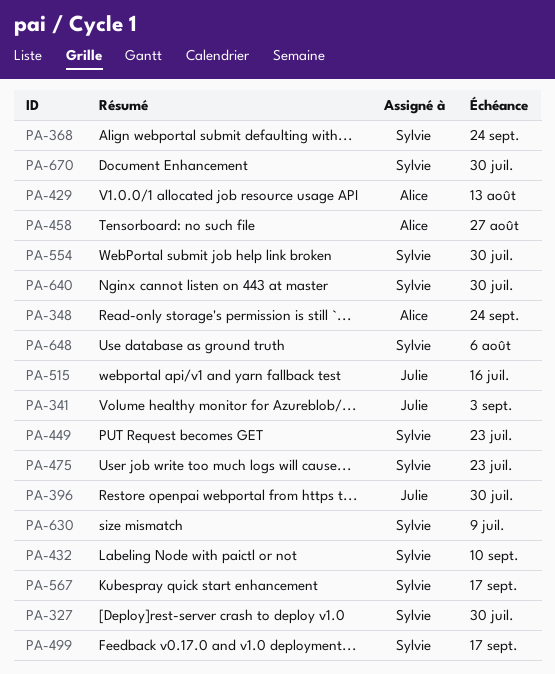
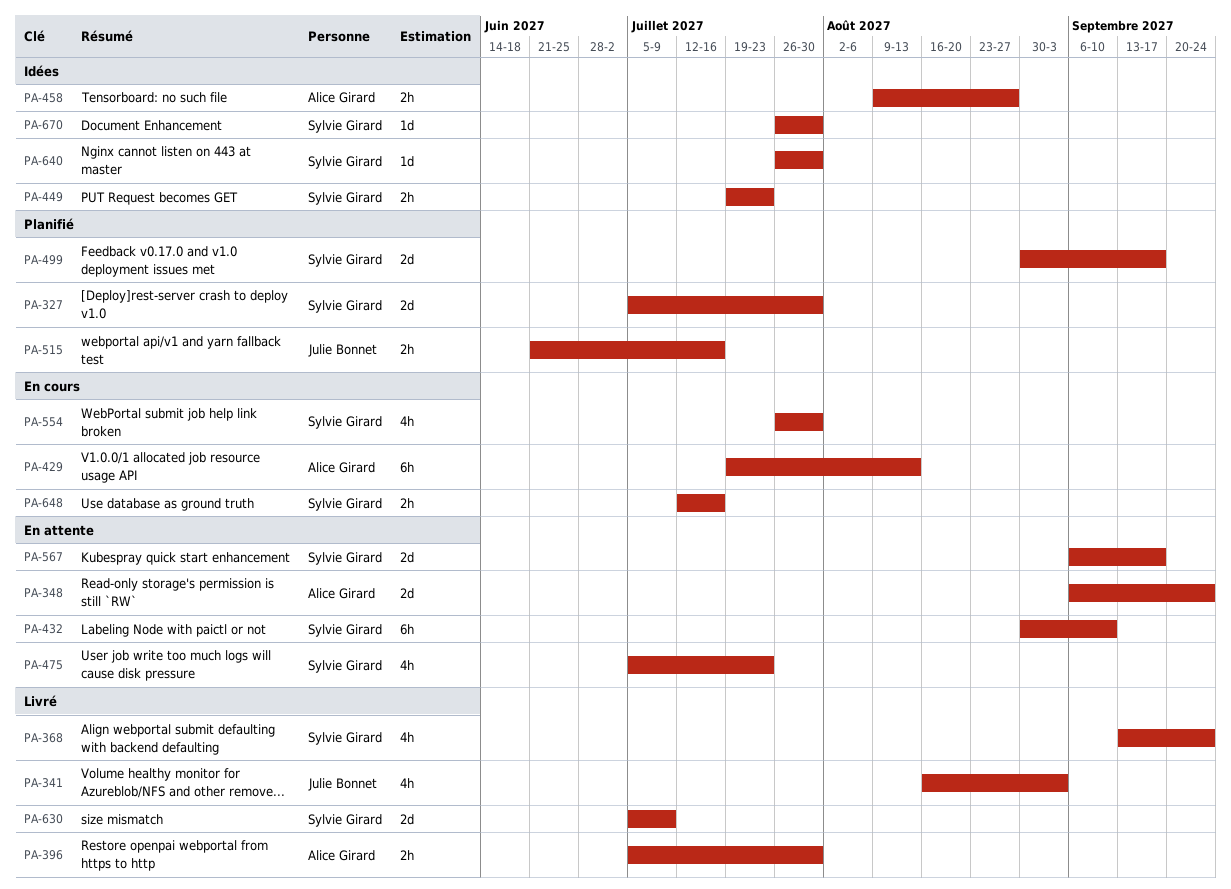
PA-396, owner: Julie Bonnet -> Alice Girard
PA-648, due: Aug 6 -> Jul 16

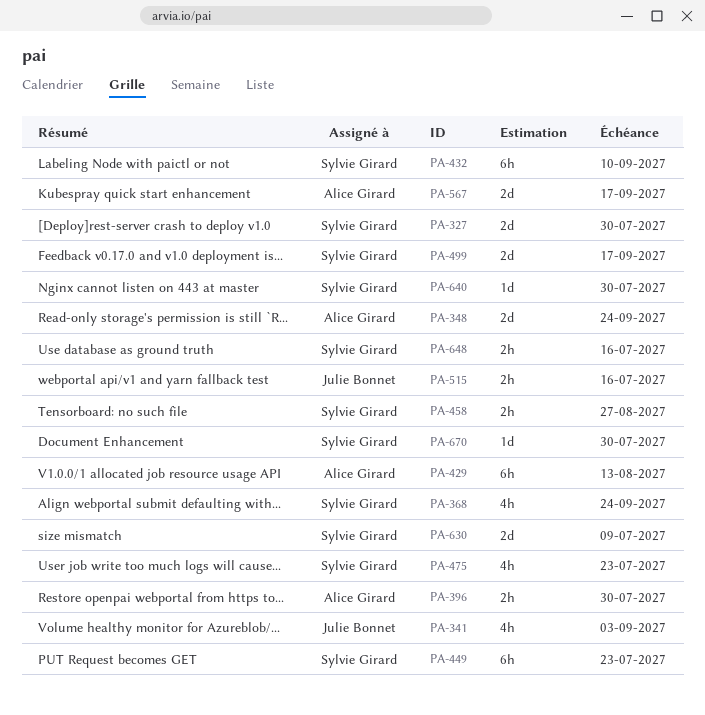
PA-449, estimate: 2h -> 6h
PA-458, owner: Alice Girard -> Sylvie Girard
PA-554: present -> none
PA-567, owner: Sylvie Girard -> Alice Girard

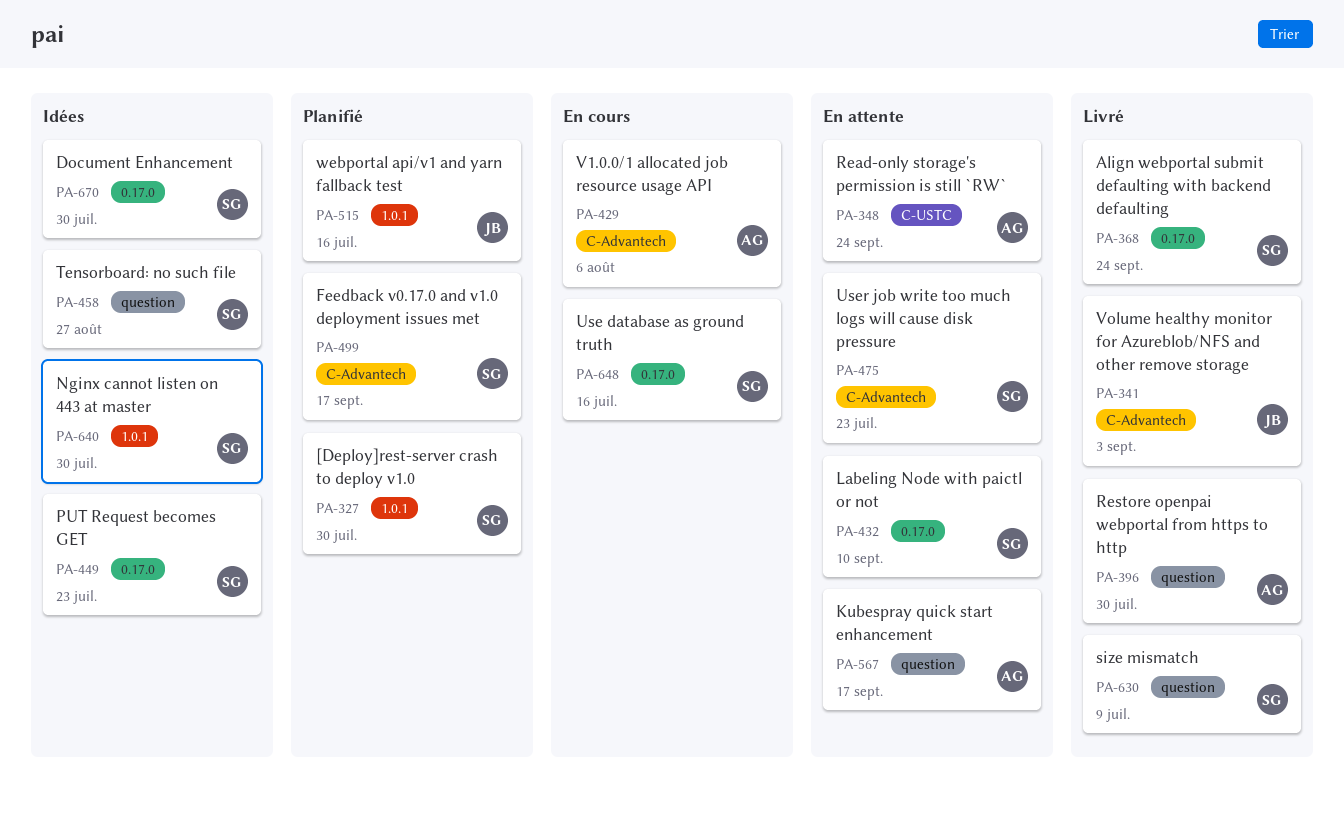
PA-429, due: Aug 13 -> Aug 6

